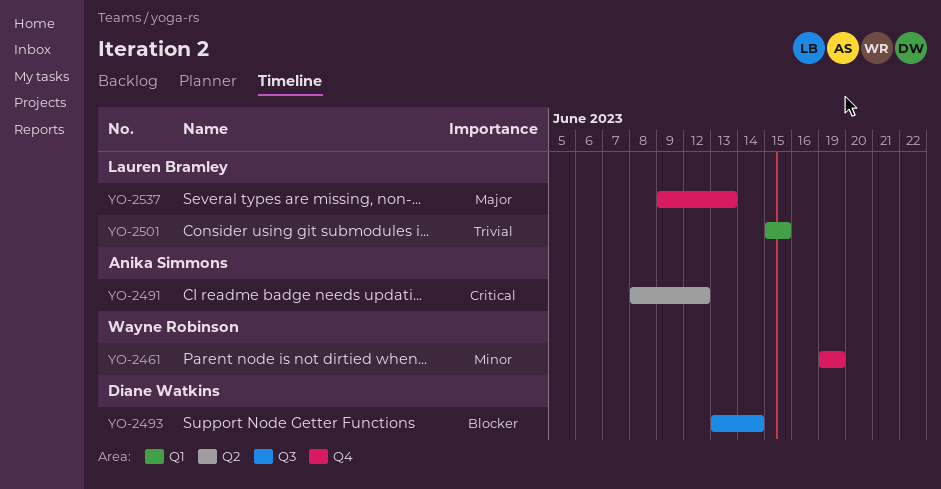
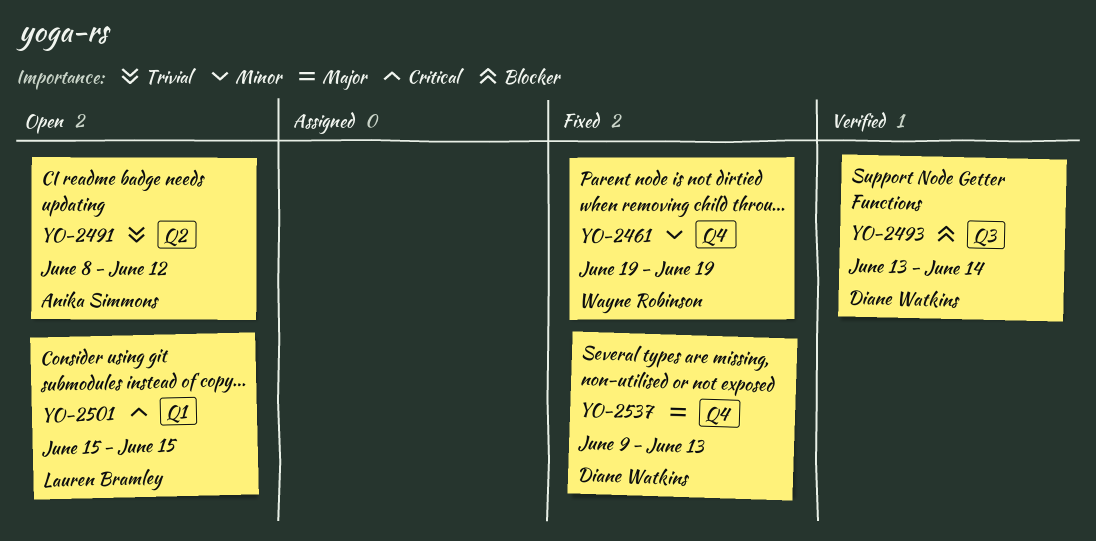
YO-2491, priority: Critical -> Trivial
YO-2501, priority: Trivial -> Critical
YO-2537, owner: Lauren Bramley -> Diane Watkins

